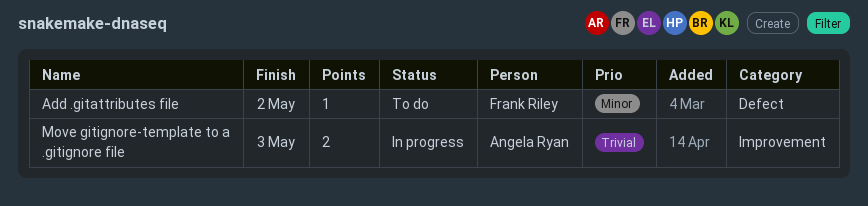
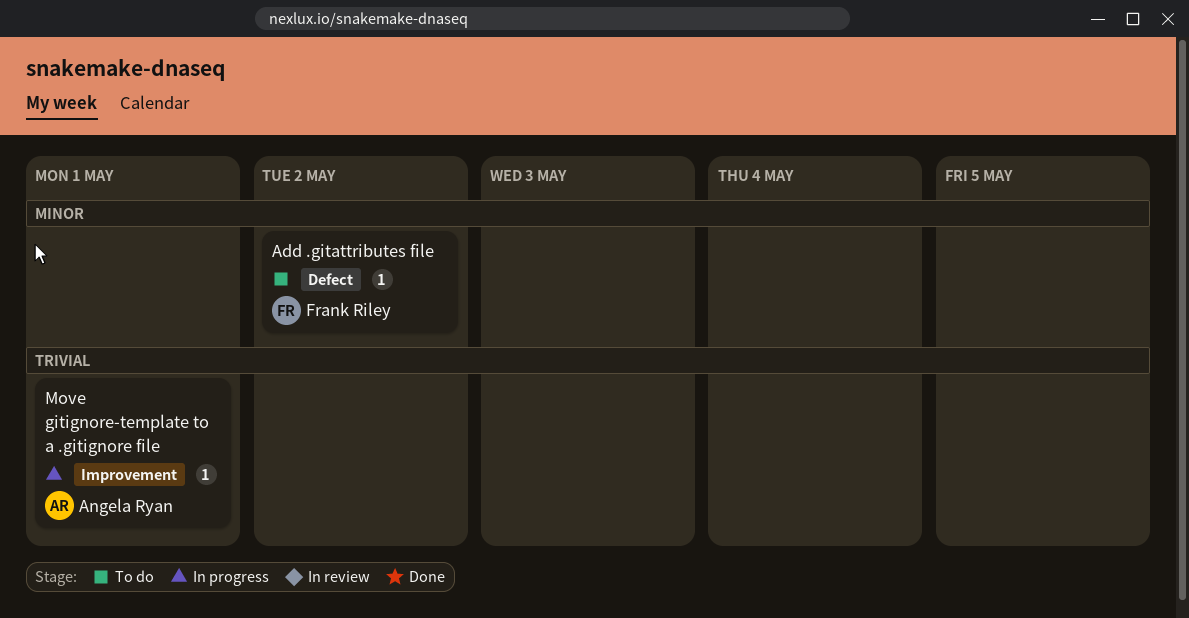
Move gitignore-template to a .gitignore file, estimate: 2 -> 1
Move gitignore-template to a .gitignore file, due: May 3 -> May 1

